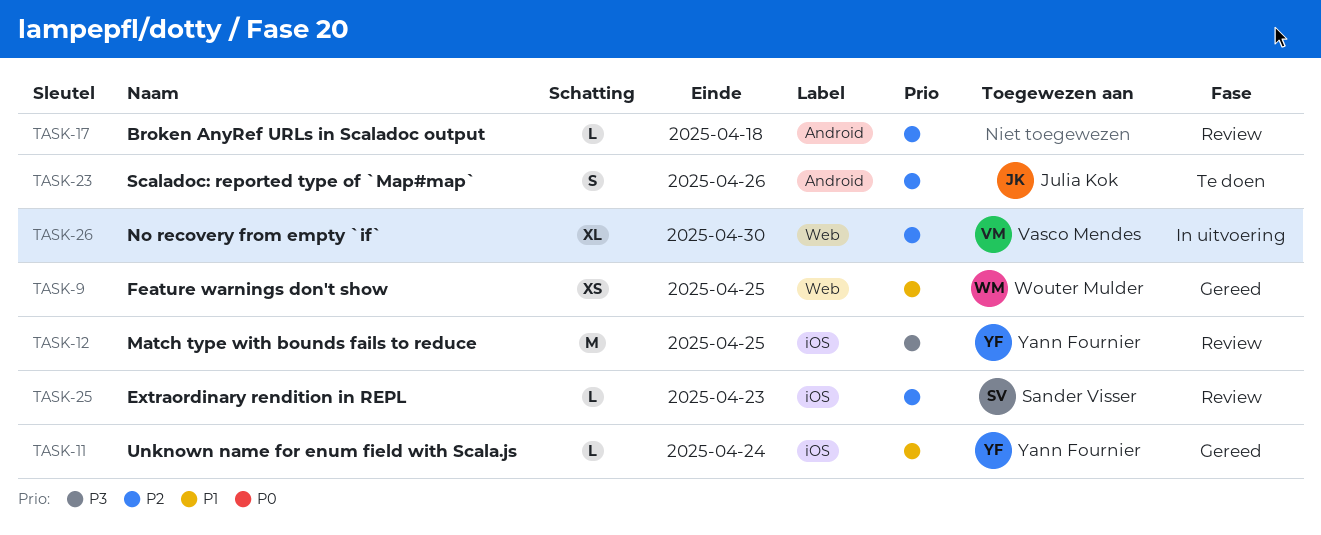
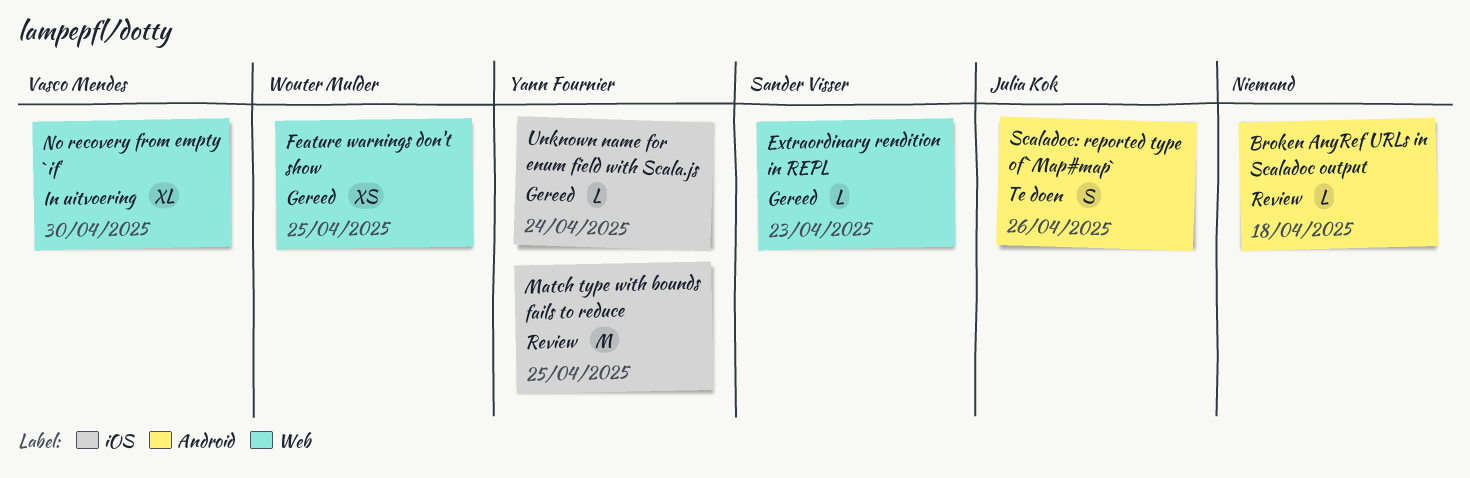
Extraordinary rendition in REPL, status: Review -> Gereed
Extraordinary rendition in REPL, label: iOS -> Web

